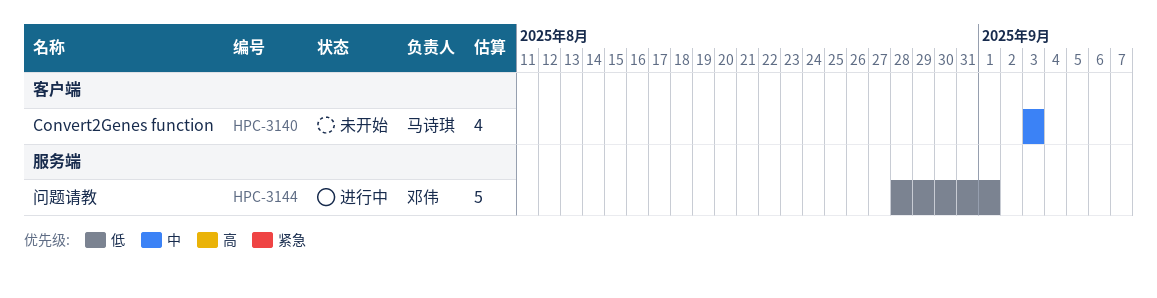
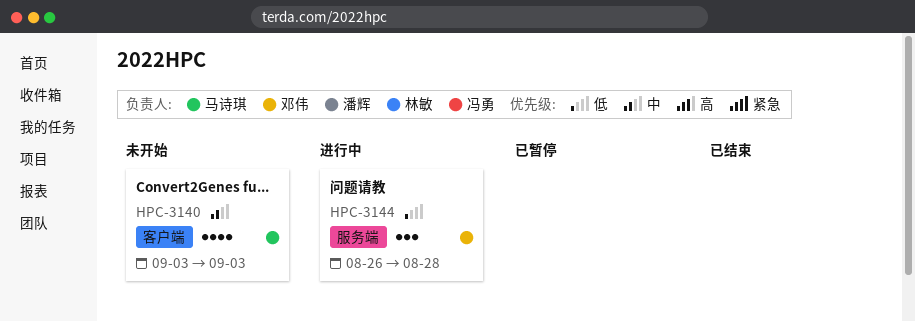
HPC-3144, estimate: 5 -> 3
HPC-3144, start: Aug 28 -> Aug 26
HPC-3144, due: Sep 1 -> Aug 28

